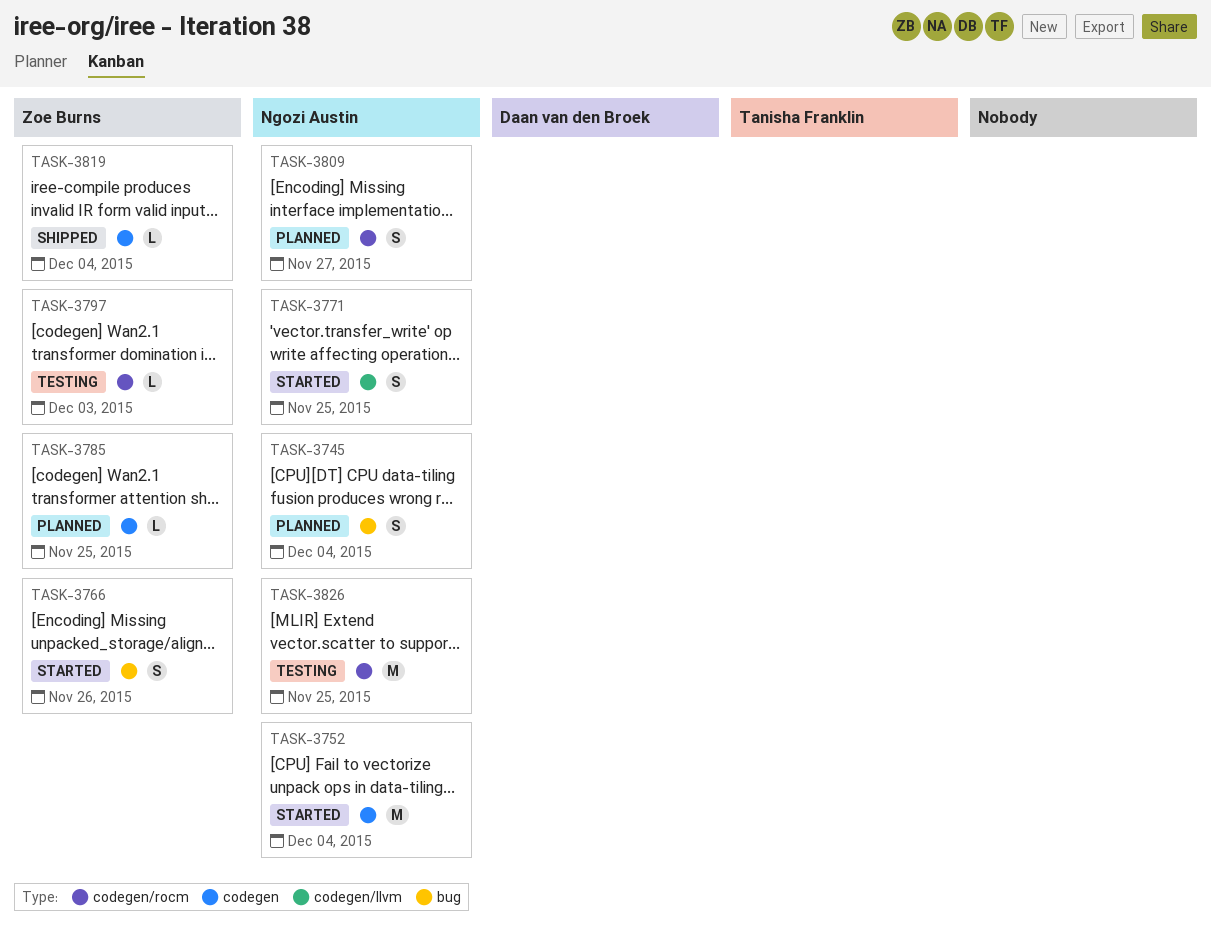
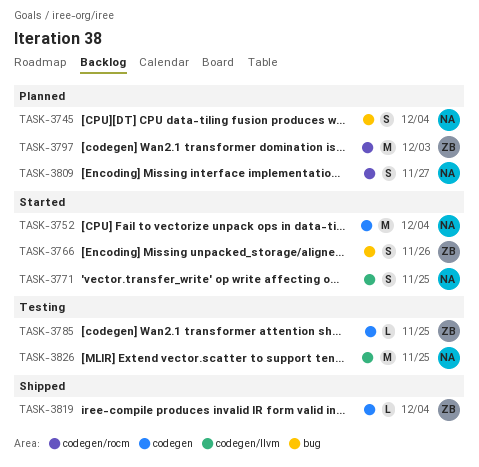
TASK-3785, status: Planned -> Testing
TASK-3797, status: Testing -> Planned
TASK-3797, estimate: L -> M
TASK-3826, label: codegen/rocm -> codegen/llvm

